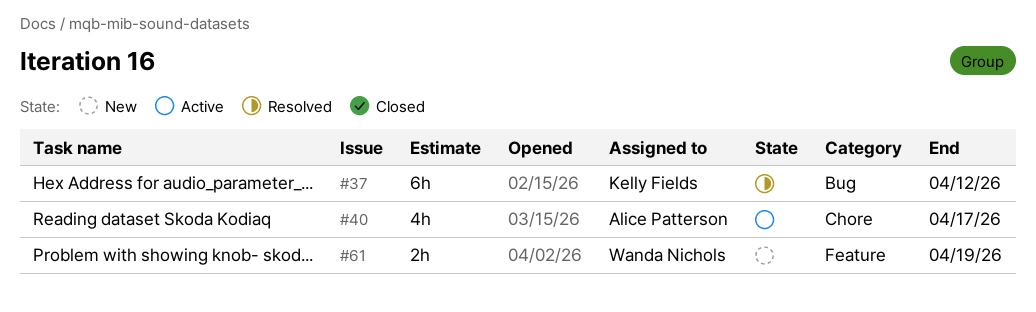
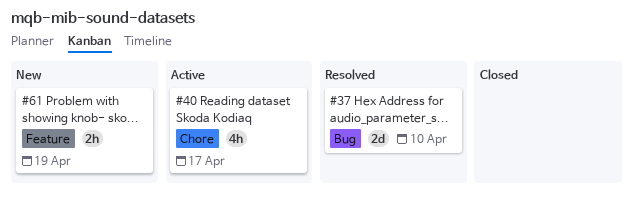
#37, estimate: 6h -> 2d
#37, due: Apr 12 -> Apr 10

